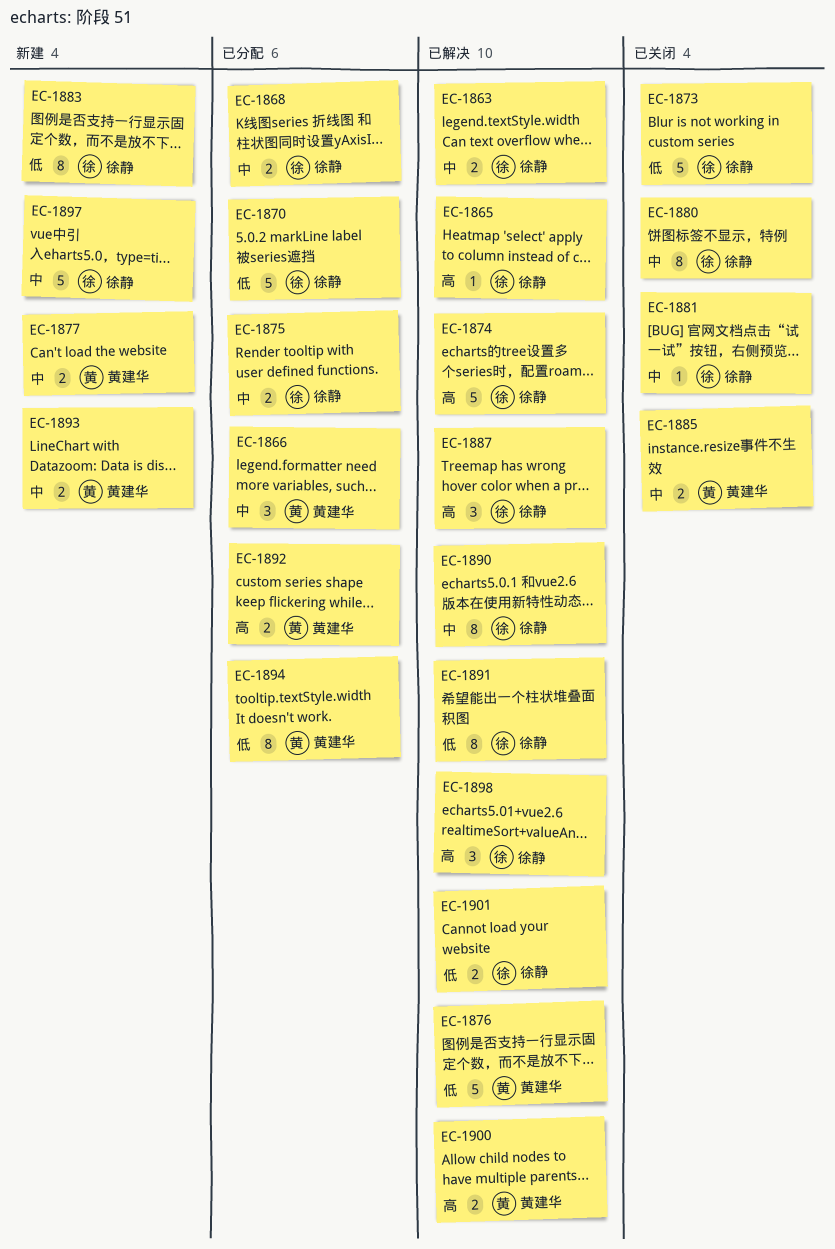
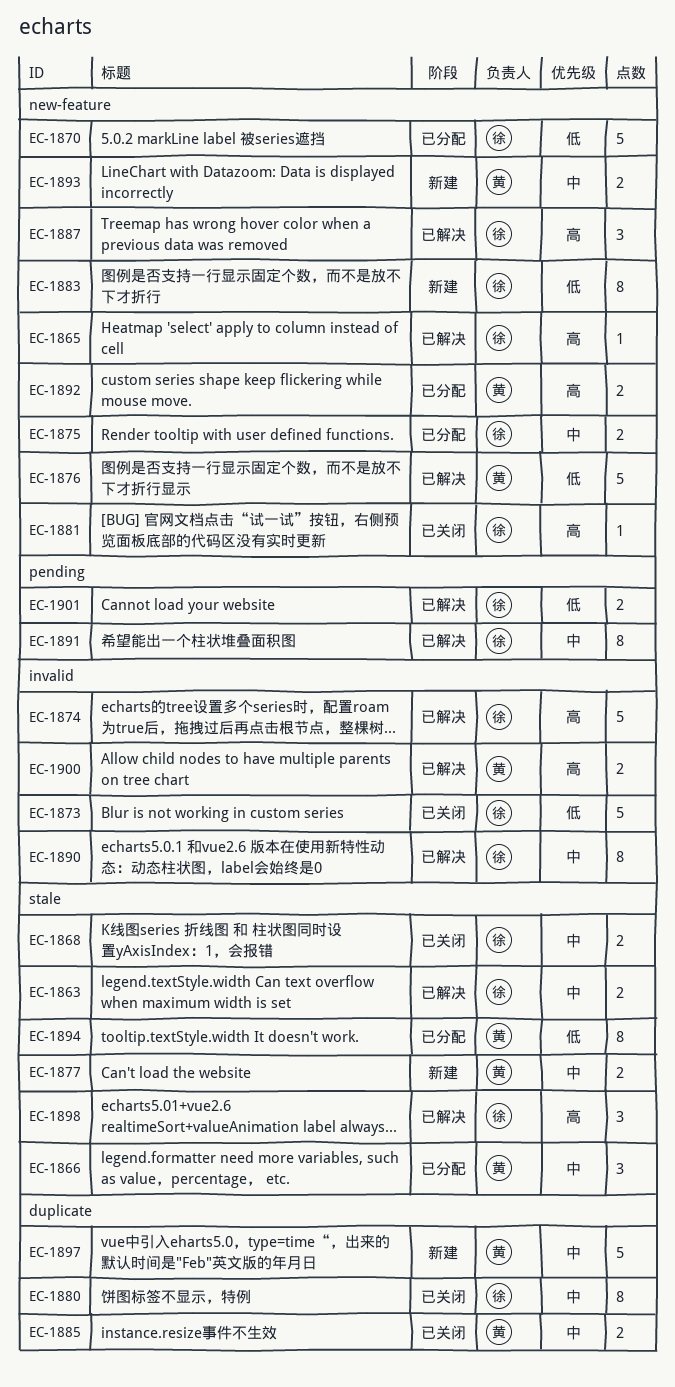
EC-1868, status: 已分配 -> 已关闭
EC-1881, priority: 中 -> 高
EC-1891, priority: 低 -> 中
EC-1897, owner: 徐静 -> 黄建华

